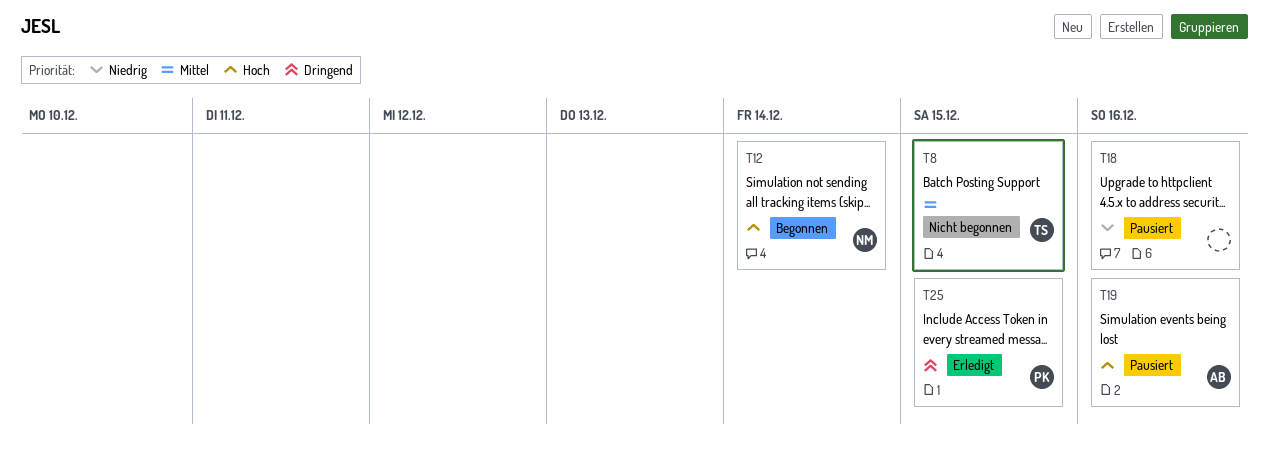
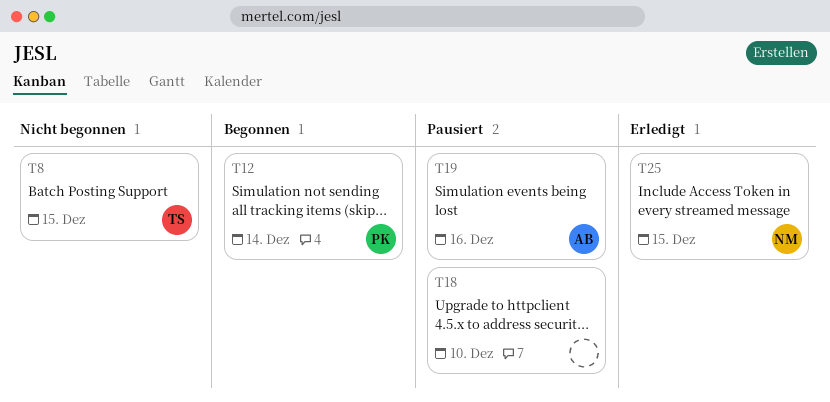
T12, owner: NM -> PK
T18, due: Dec 16 -> Dec 10
T25, owner: PK -> NM

